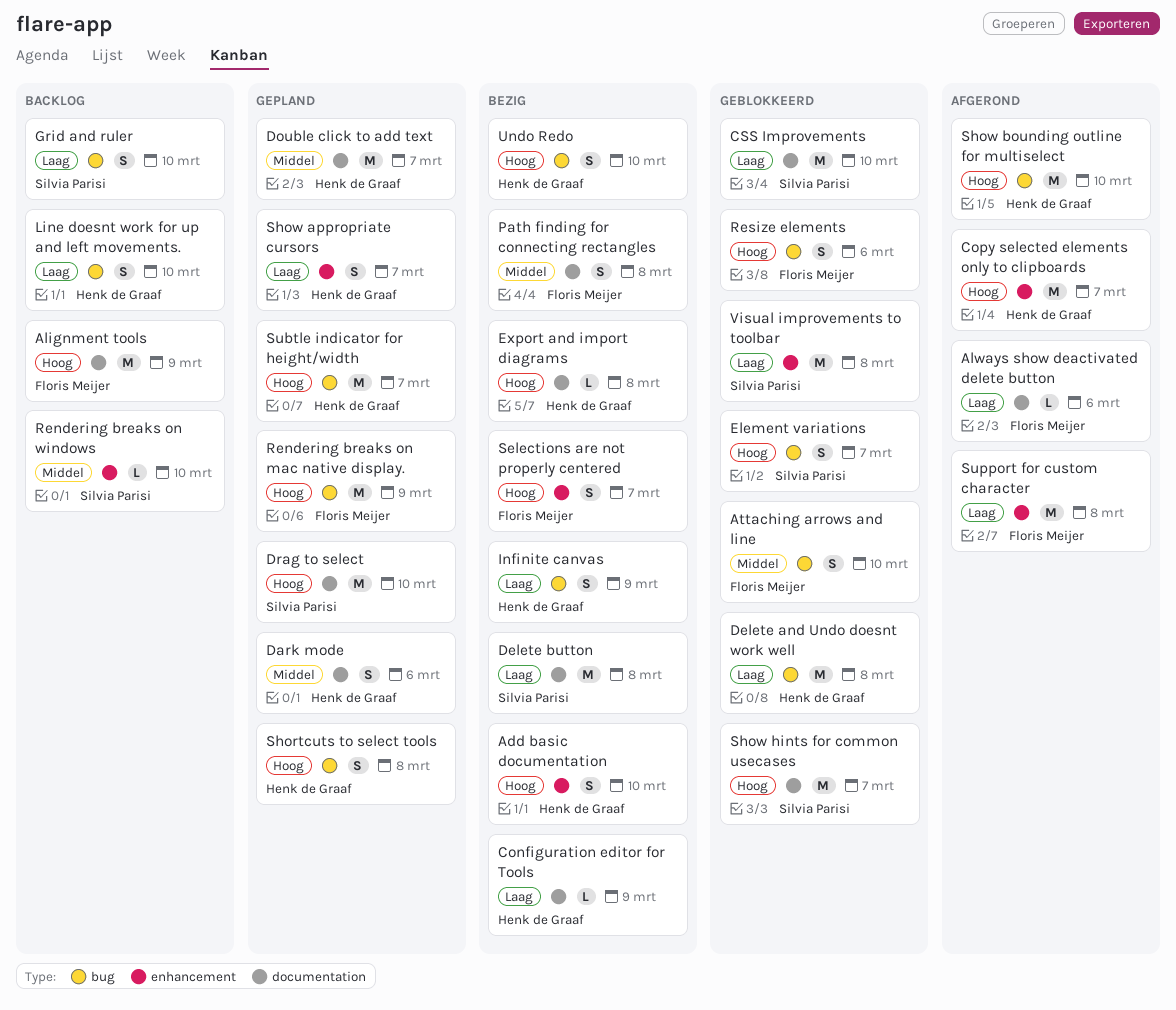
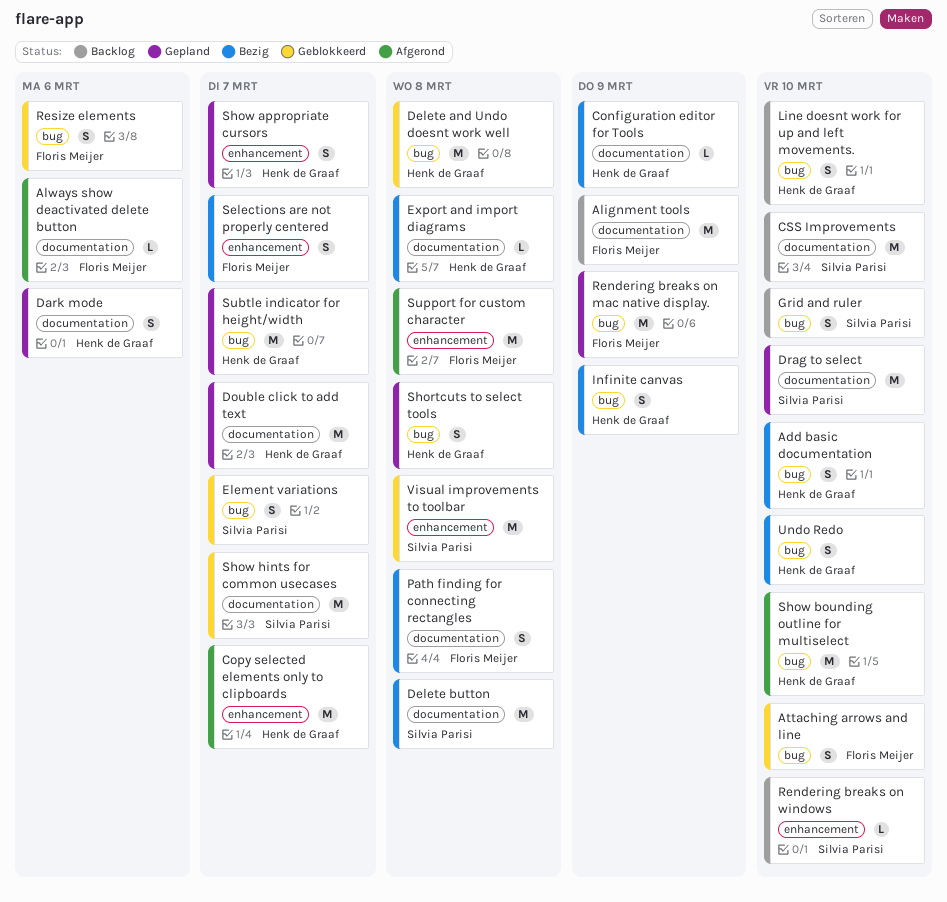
Add basic documentation, label: enhancement -> bug
CSS Improvements, status: Geblokkeerd -> Backlog

